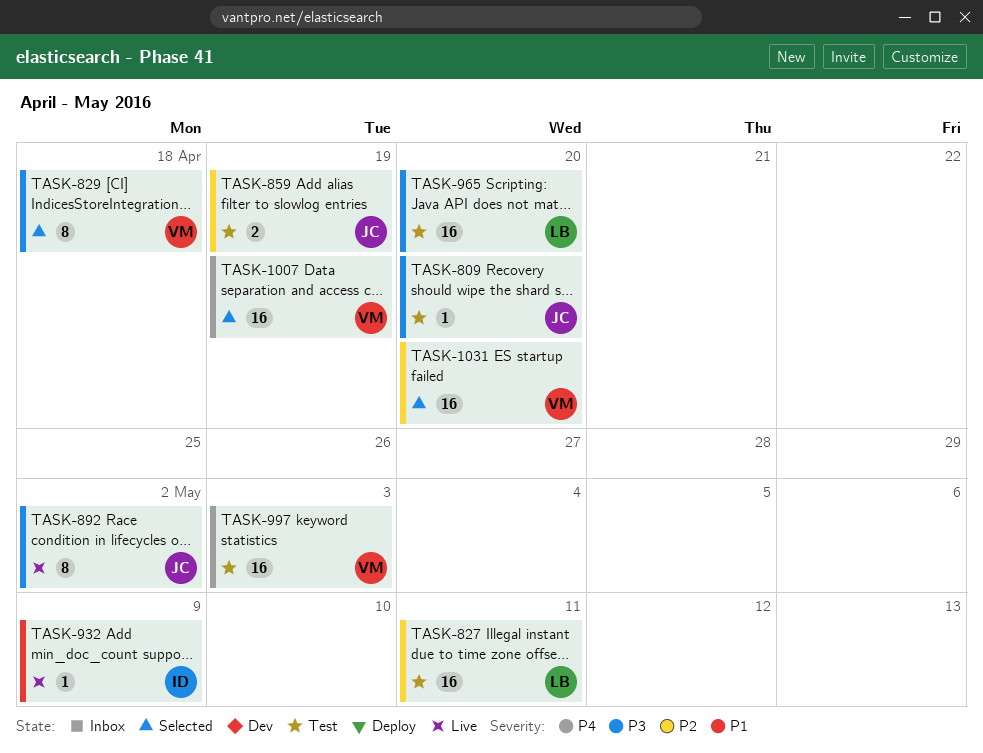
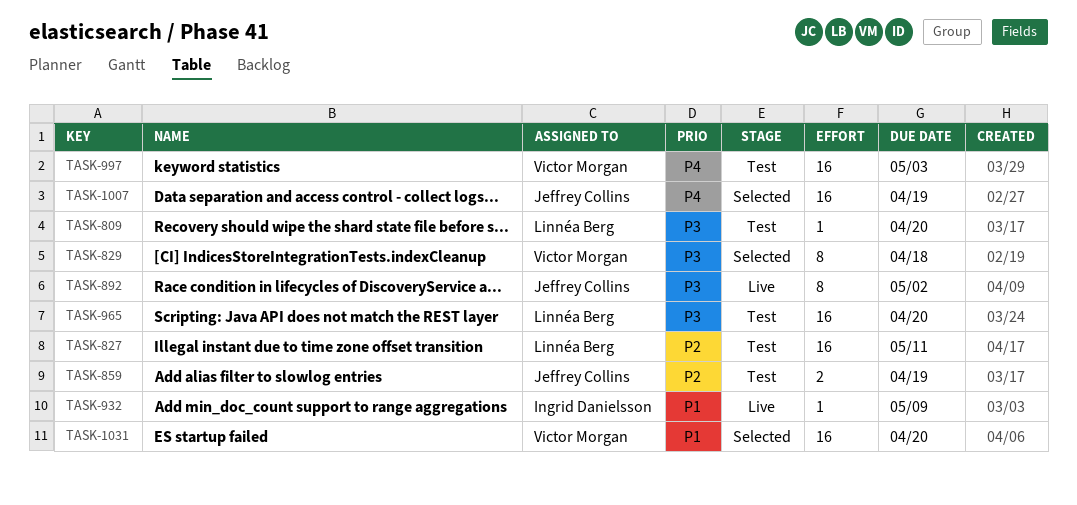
TASK-809, owner: Jeffrey Collins -> Linnéa Berg
TASK-1007, owner: Victor Morgan -> Jeffrey Collins
TASK-1031, priority: P2 -> P1

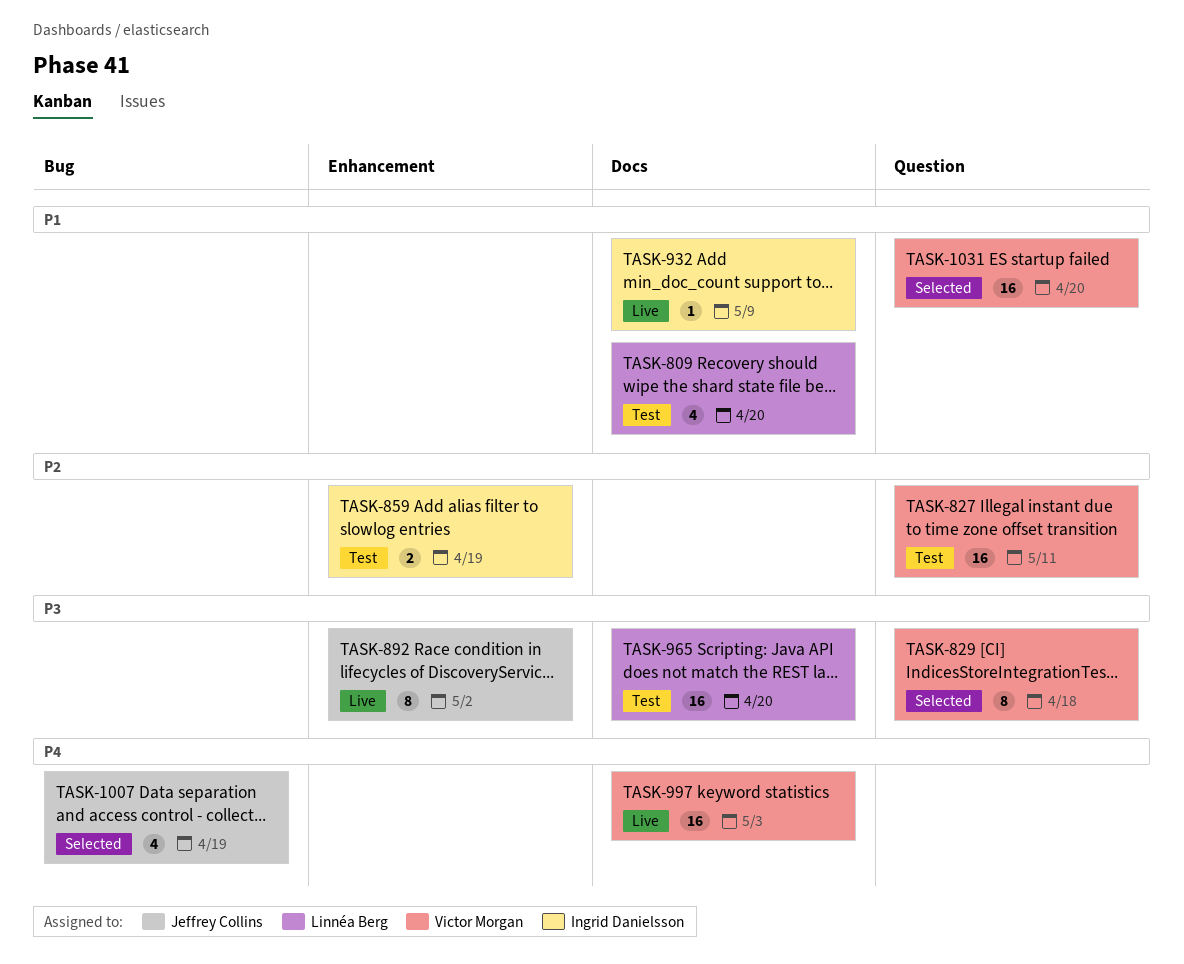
TASK-809, priority: P3 -> P1
TASK-809, estimate: 1 -> 4
TASK-827, owner: Linnéa Berg -> Victor Morgan
TASK-859, owner: Jeffrey Collins -> Ingrid Danielsson
TASK-997, status: Test -> Live
TASK-1007, estimate: 16 -> 4

